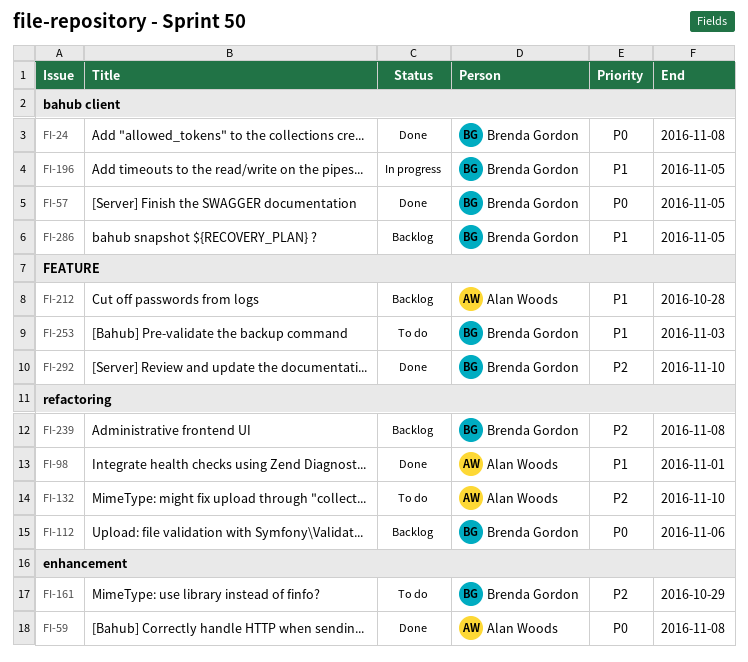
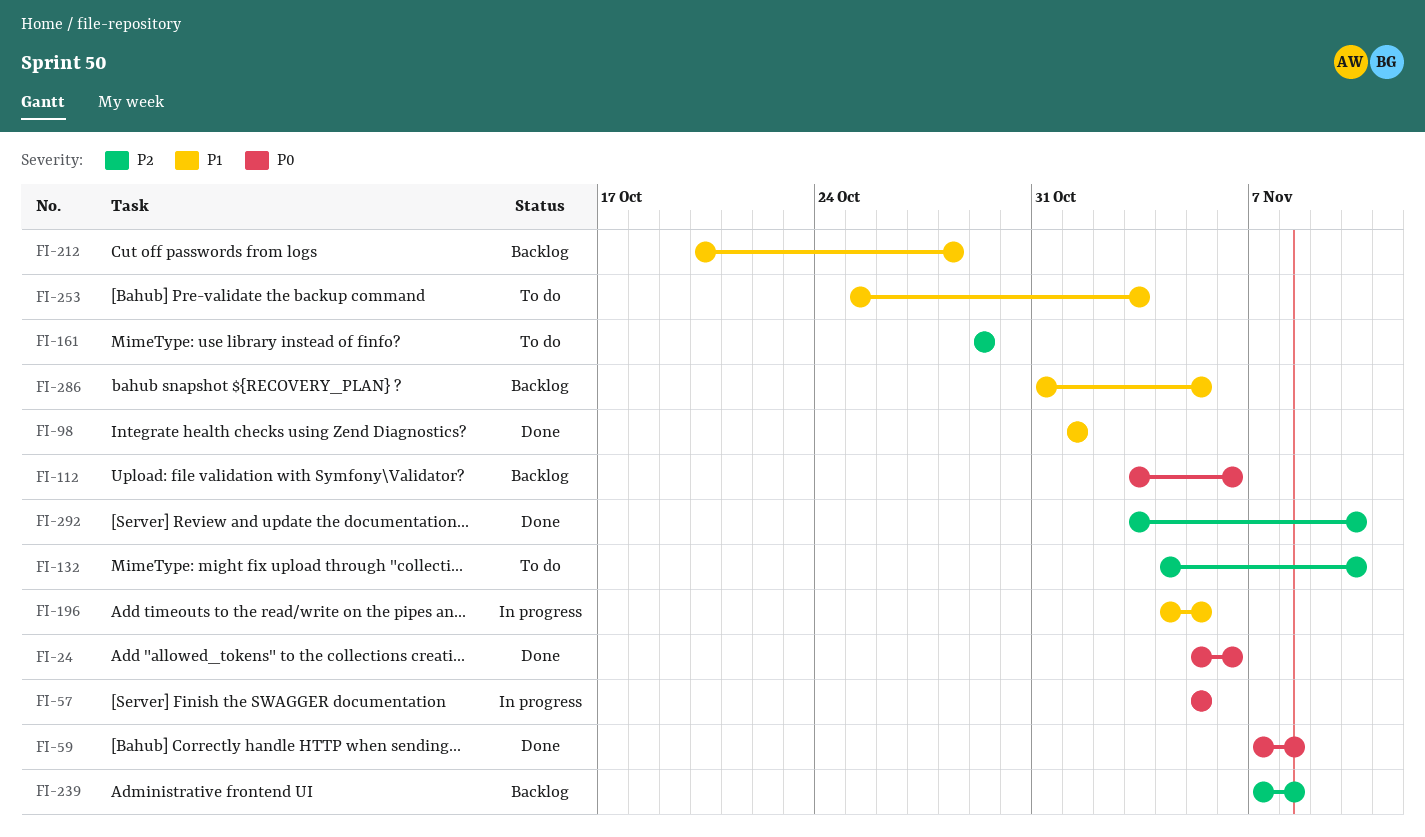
FI-24, due: Nov 8 -> Nov 6
FI-57, status: Done -> In progress

